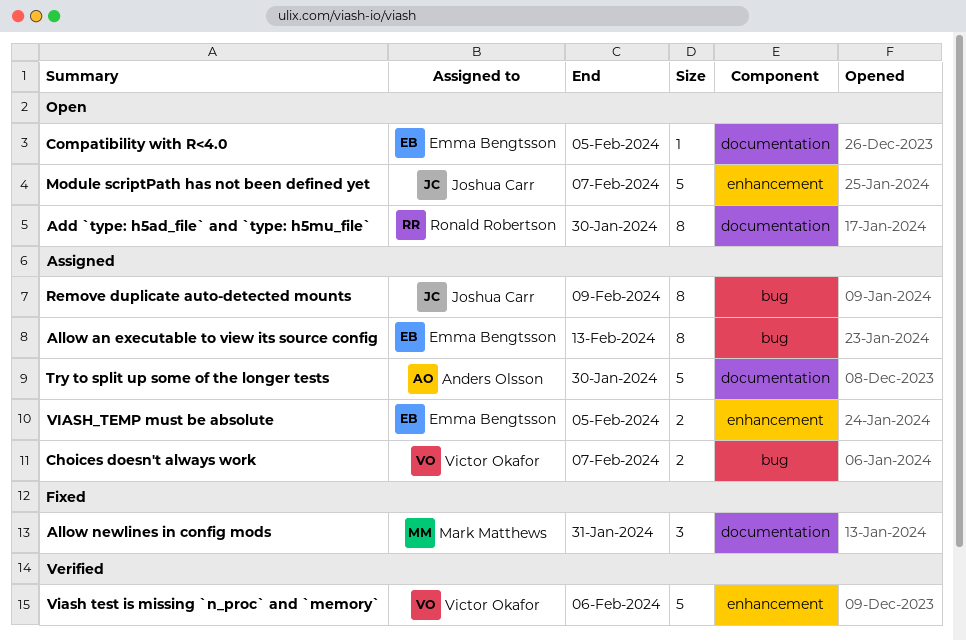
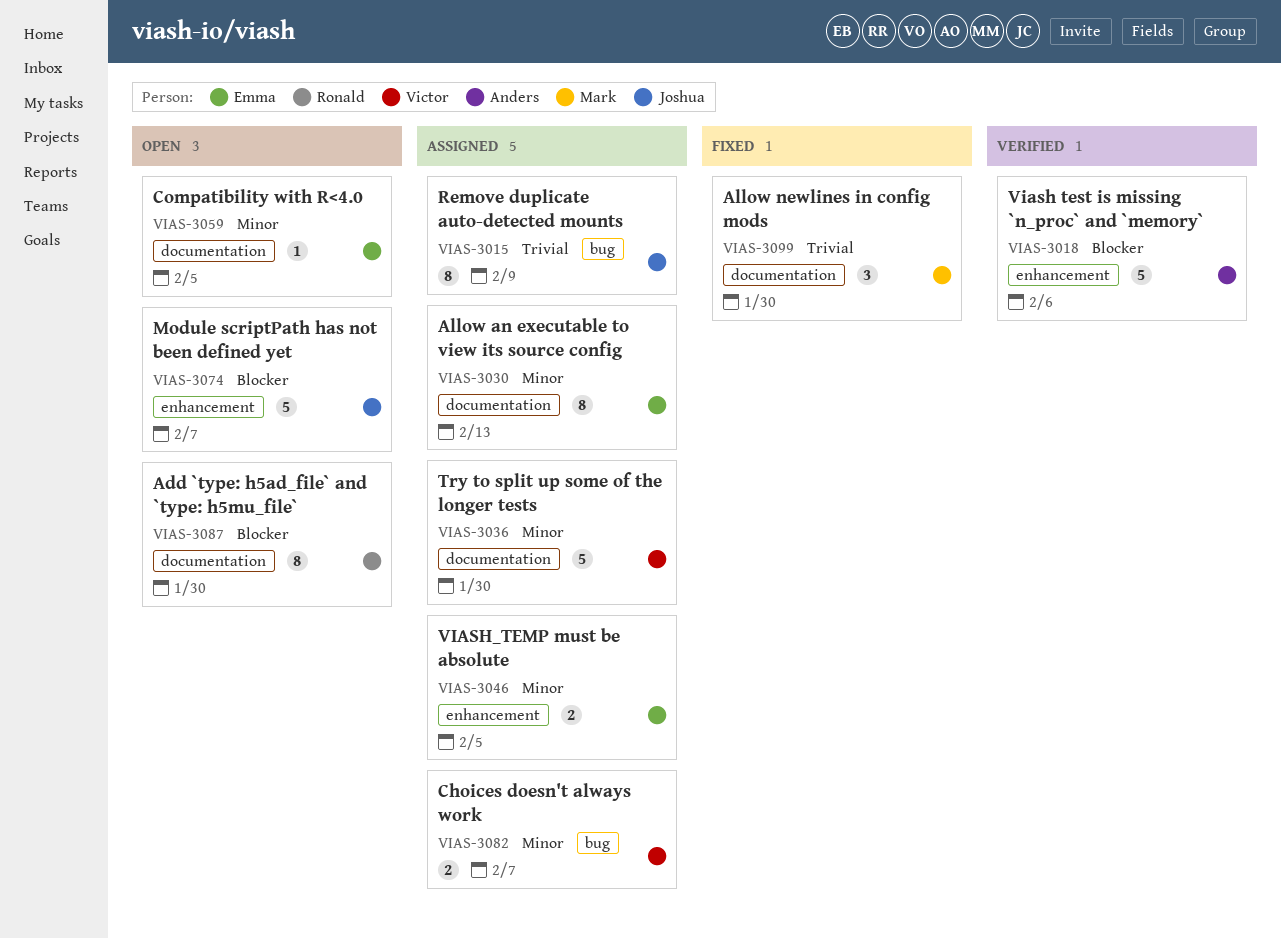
Allow an executable to view its source config, label: bug -> documentation
Allow newlines in config mods, due: Jan 31 -> Jan 30
Try to split up some of the longer tests, owner: Anders Olsson -> Victor Okafor
Viash test is missing `n_proc` and `memory`, owner: Victor Okafor -> Anders Olsson

